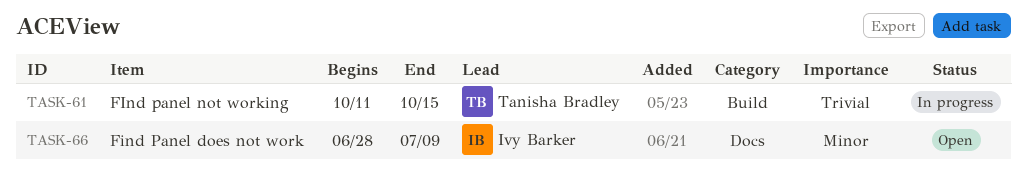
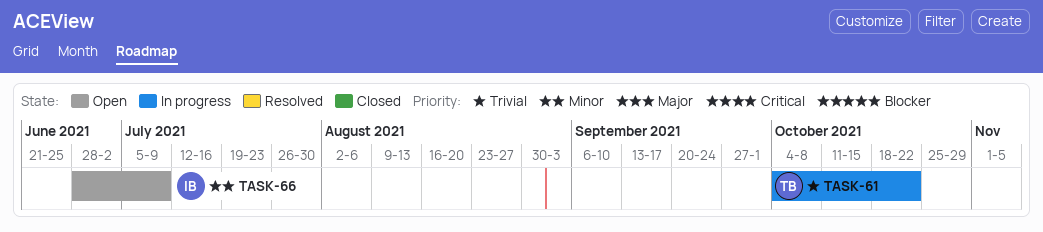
TASK-61, start: Oct 11 -> Oct 4
TASK-61, due: Oct 15 -> Oct 22

